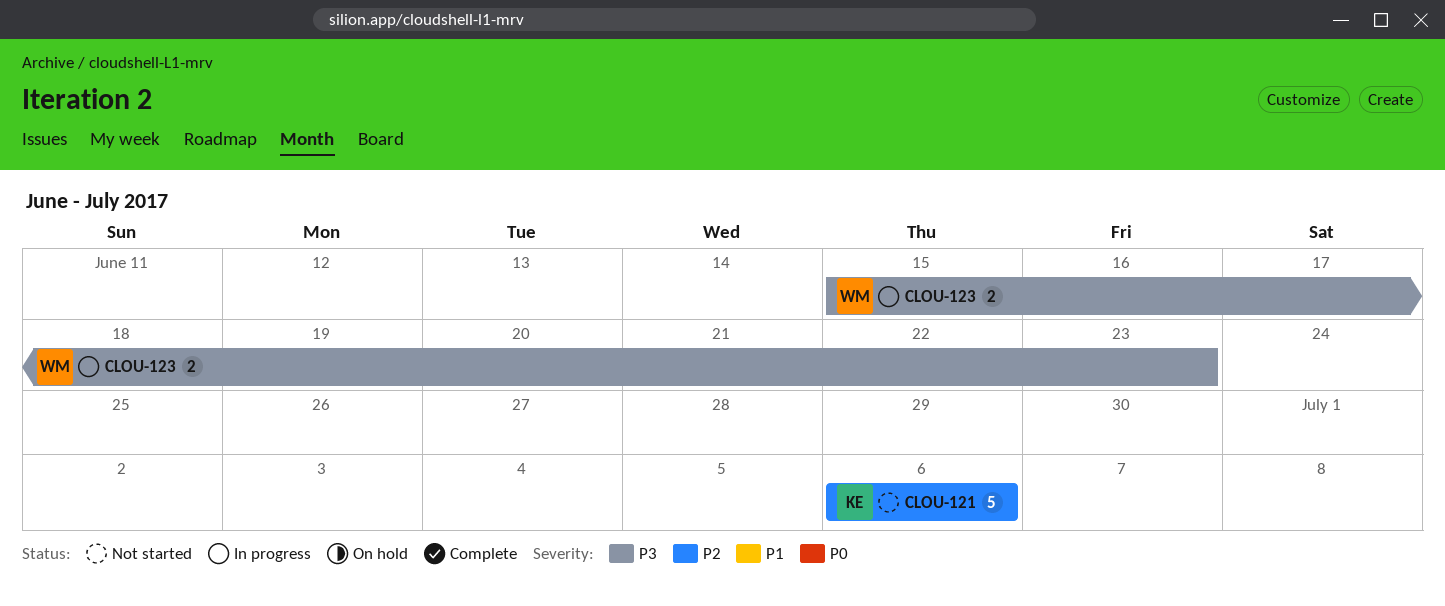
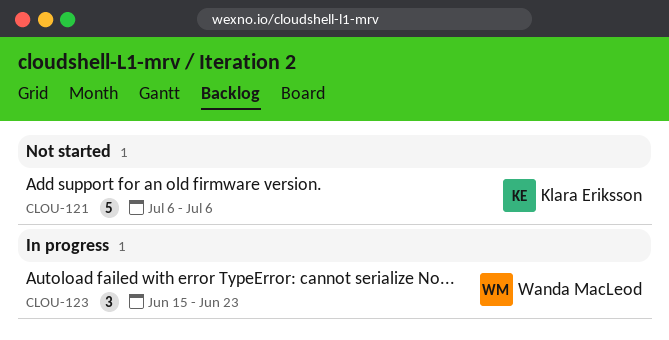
CLOU-123, estimate: 2 -> 3

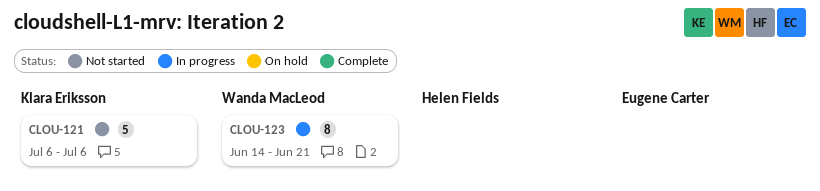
CLOU-123, estimate: 3 -> 8
CLOU-123, start: Jun 15 -> Jun 14
CLOU-123, due: Jun 23 -> Jun 21

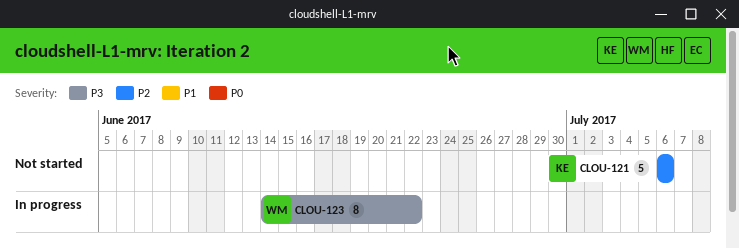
CLOU-123, due: Jun 21 -> Jun 22

